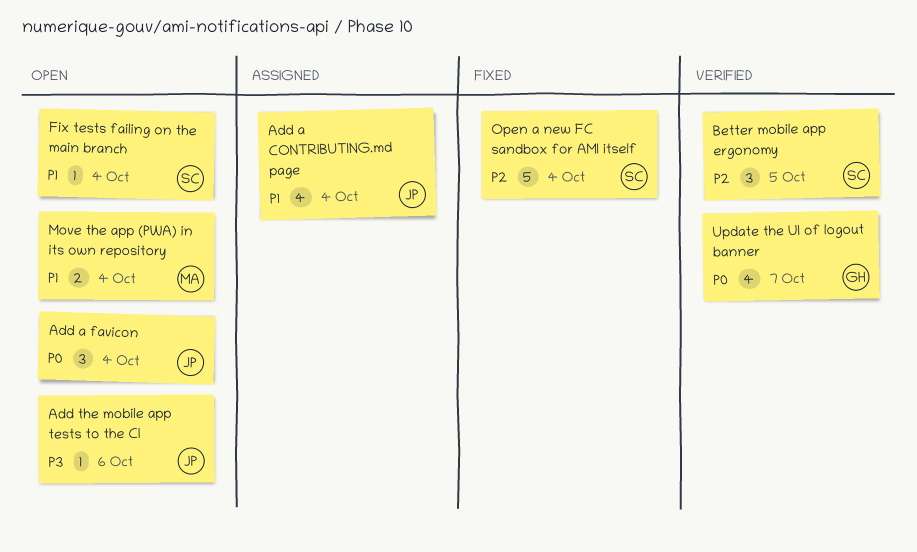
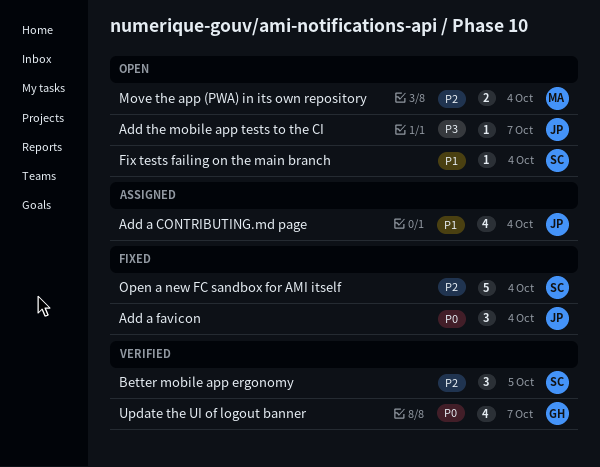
Add a favicon, status: Open -> Fixed
Add the mobile app tests to the CI, due: Oct 6 -> Oct 7
Move the app (PWA) in its own repository, priority: P1 -> P2

